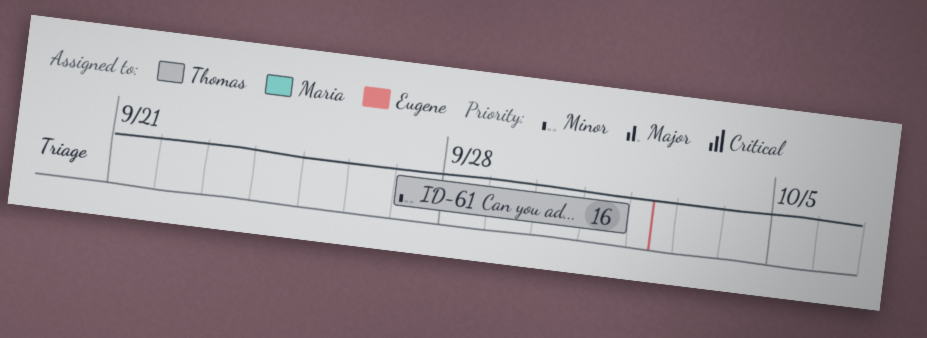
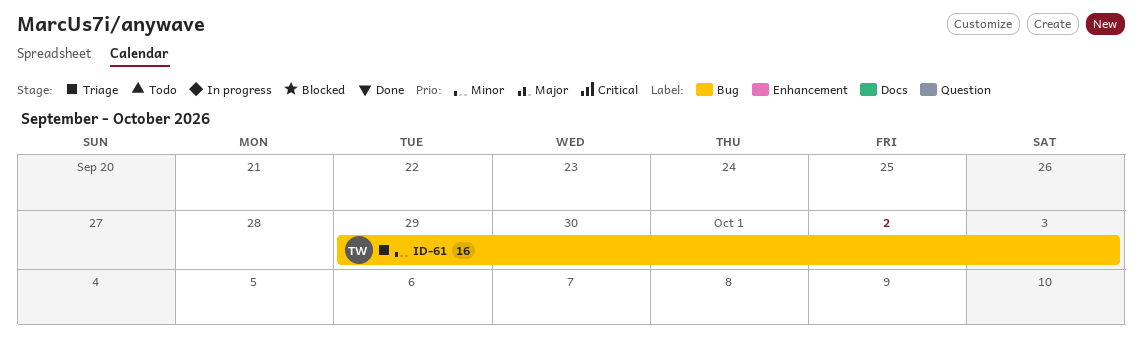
ID-61, start: Sep 27 -> Sep 29
ID-61, due: Oct 1 -> Oct 3

